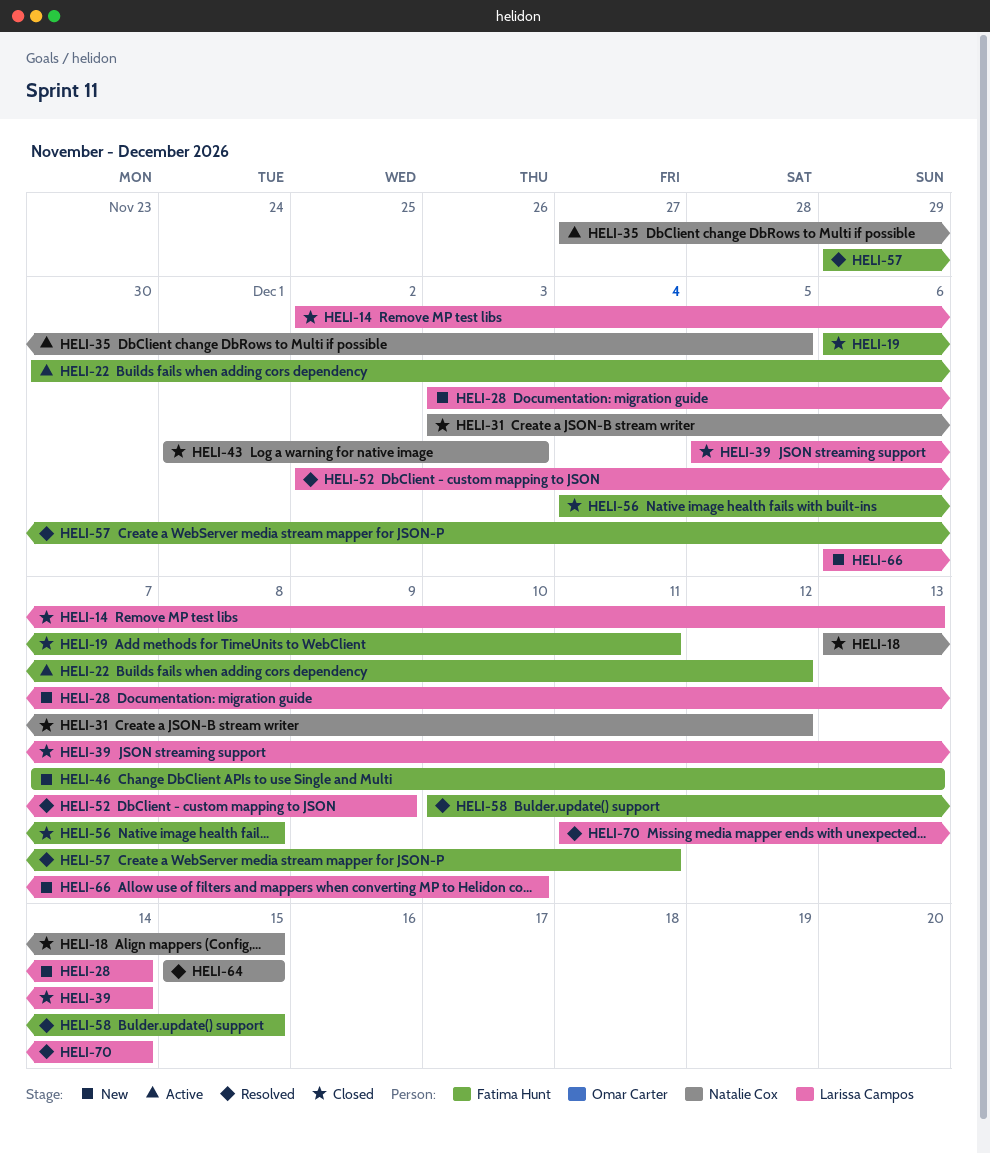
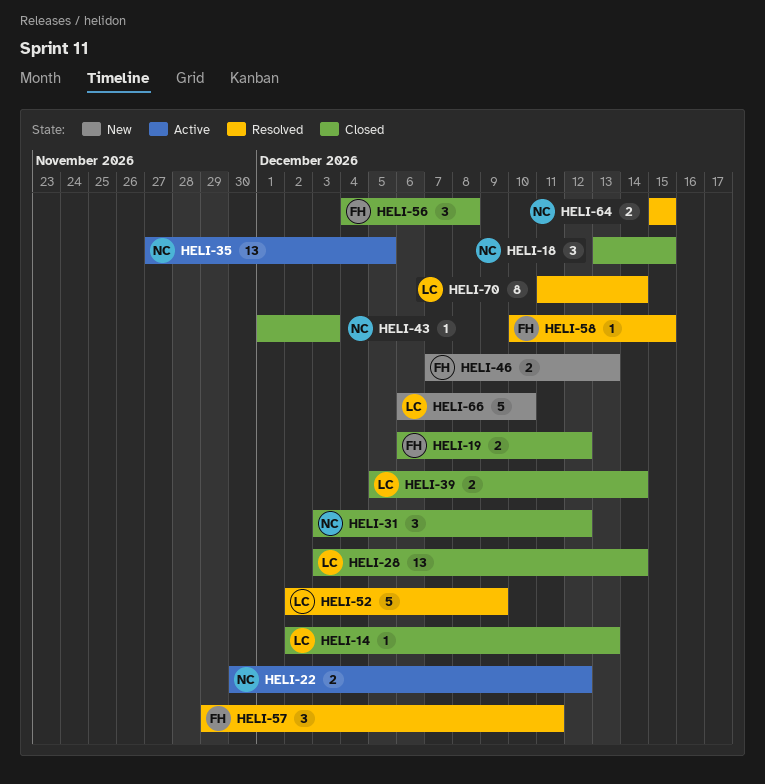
HELI-19, due: Dec 11 -> Dec 12
HELI-22, owner: Fatima Hunt -> Natalie Cox
HELI-28, status: New -> Closed

